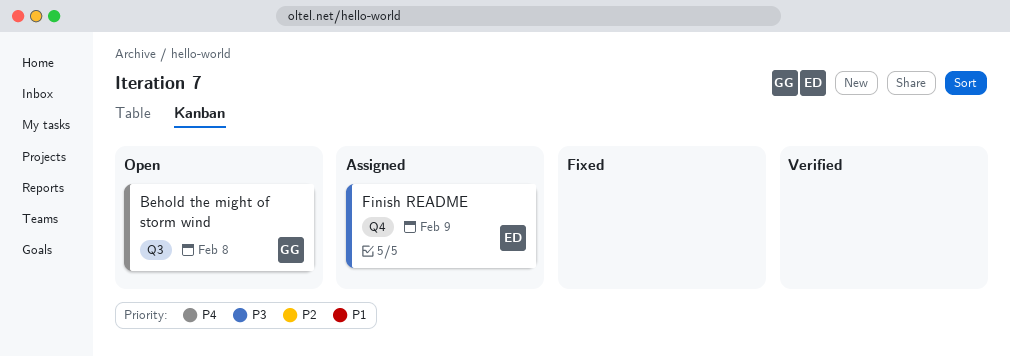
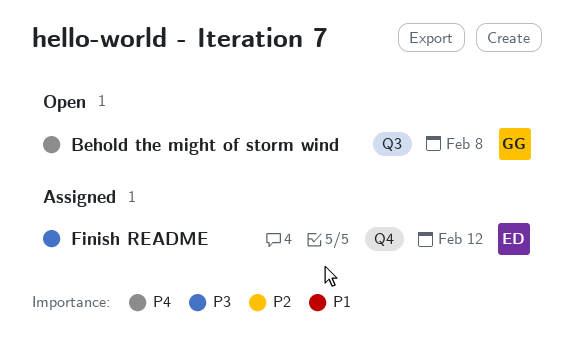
Finish README, due: Feb 9 -> Feb 12

